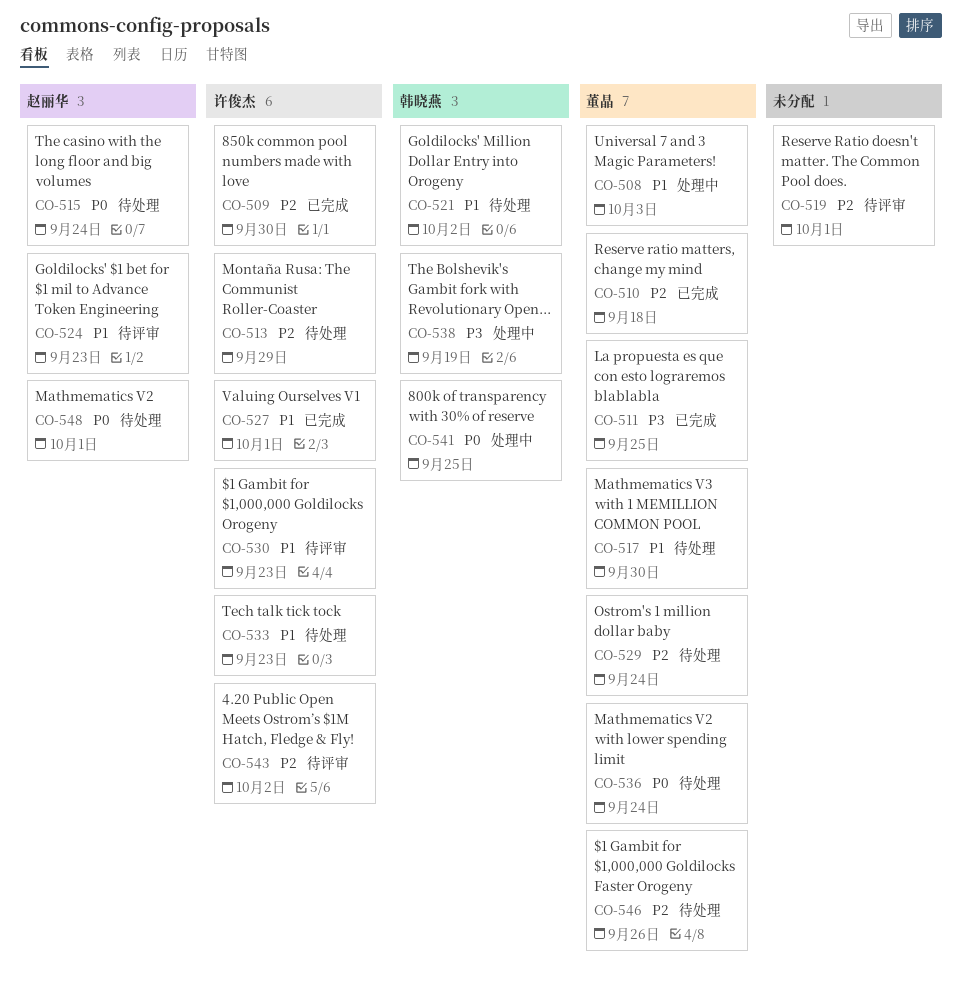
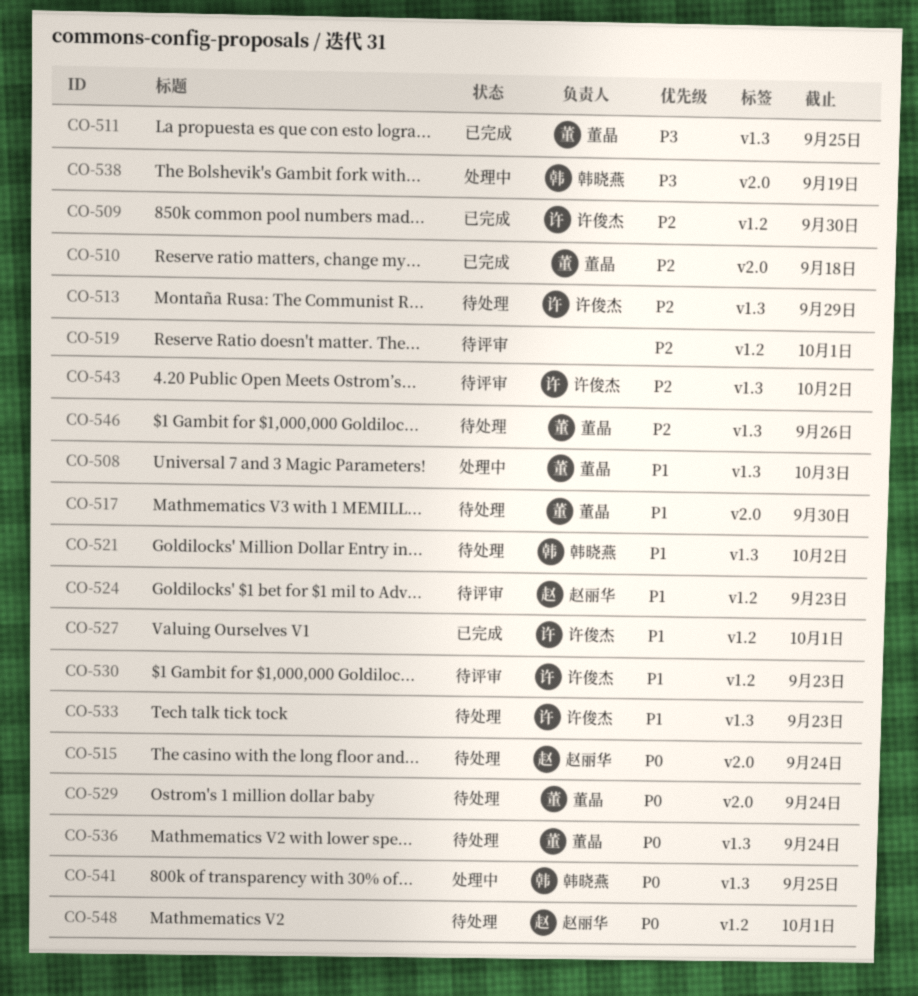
CO-529, priority: P2 -> P0

